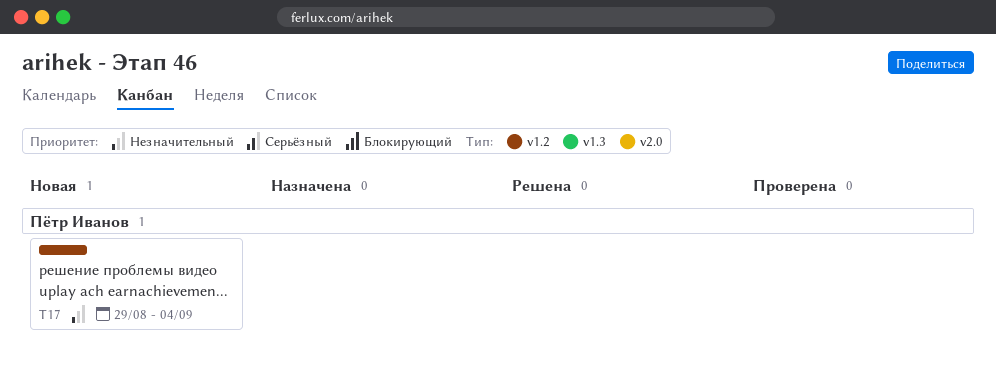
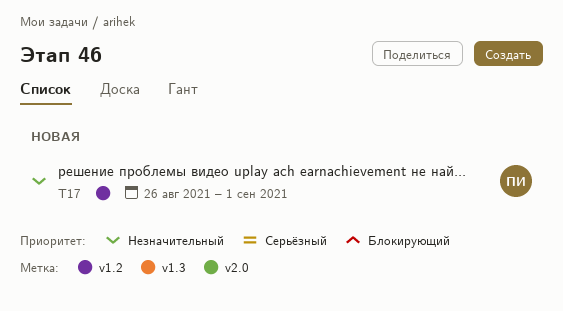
T17, start: Aug 29 -> Aug 26
T17, due: Sep 4 -> Sep 1

